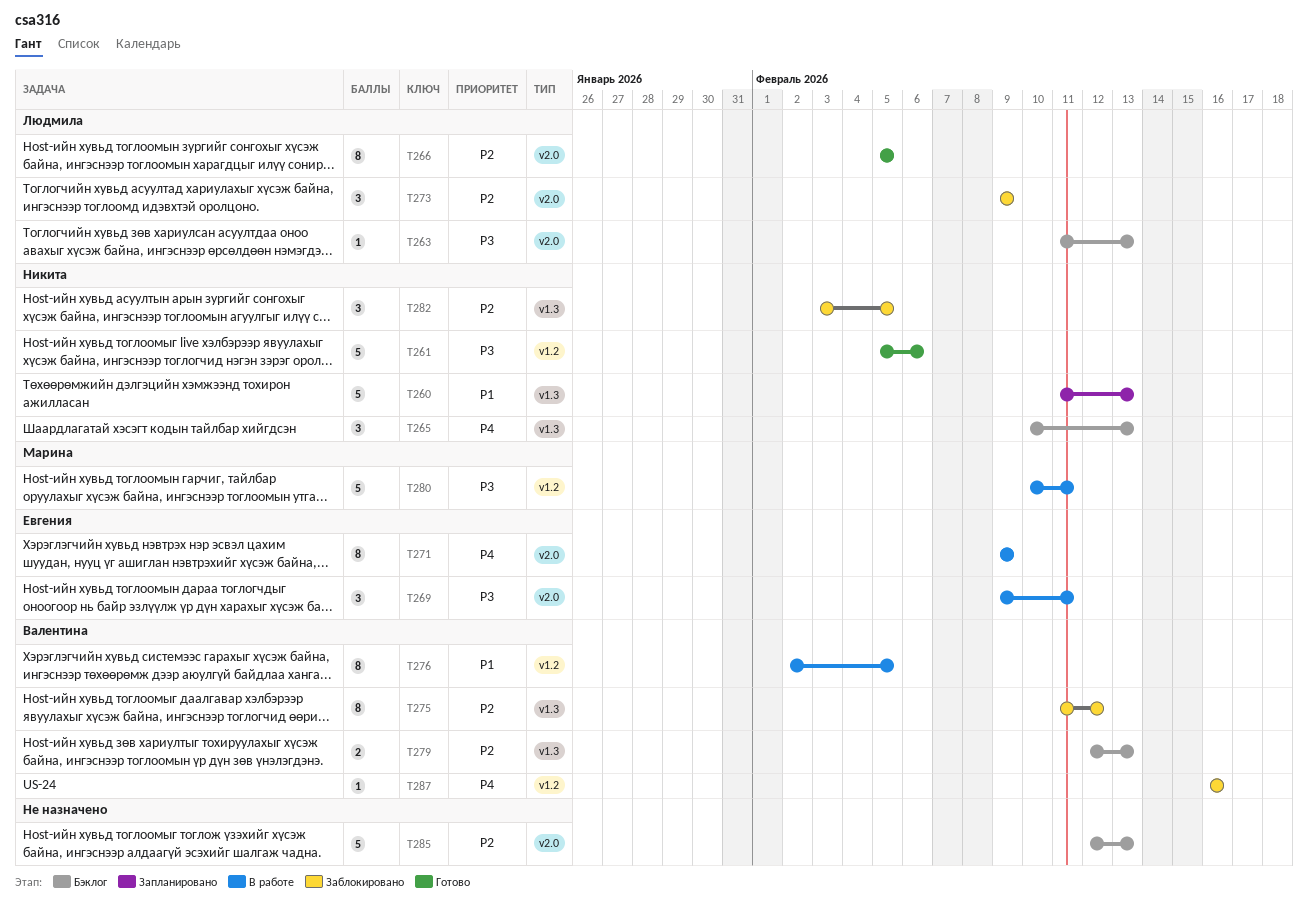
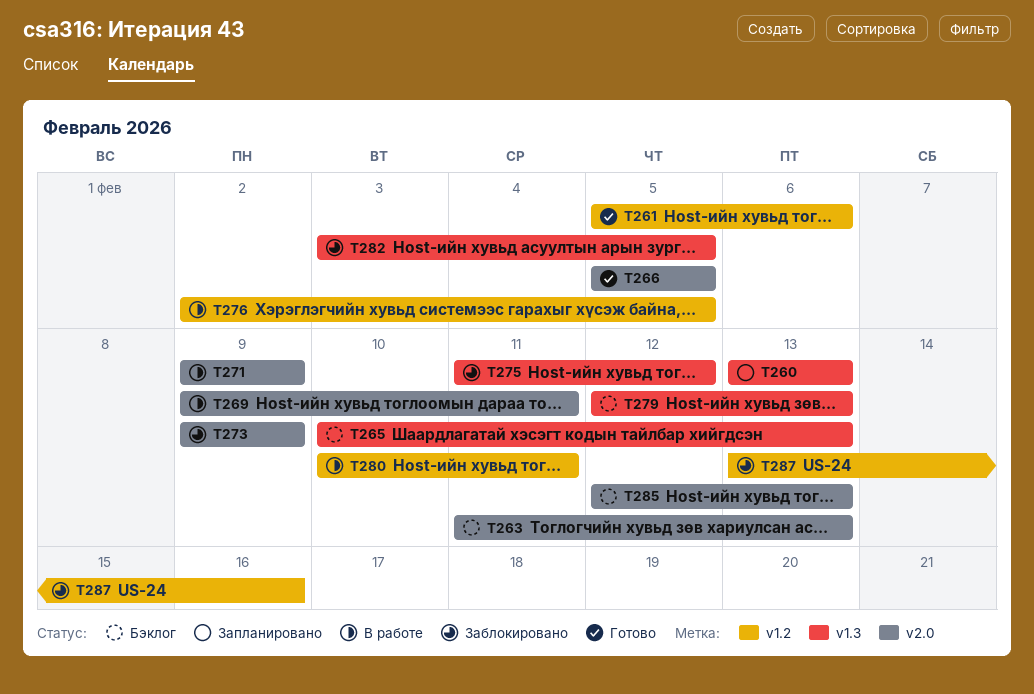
T260, start: Feb 11 -> Feb 13
T287, start: Feb 16 -> Feb 13

